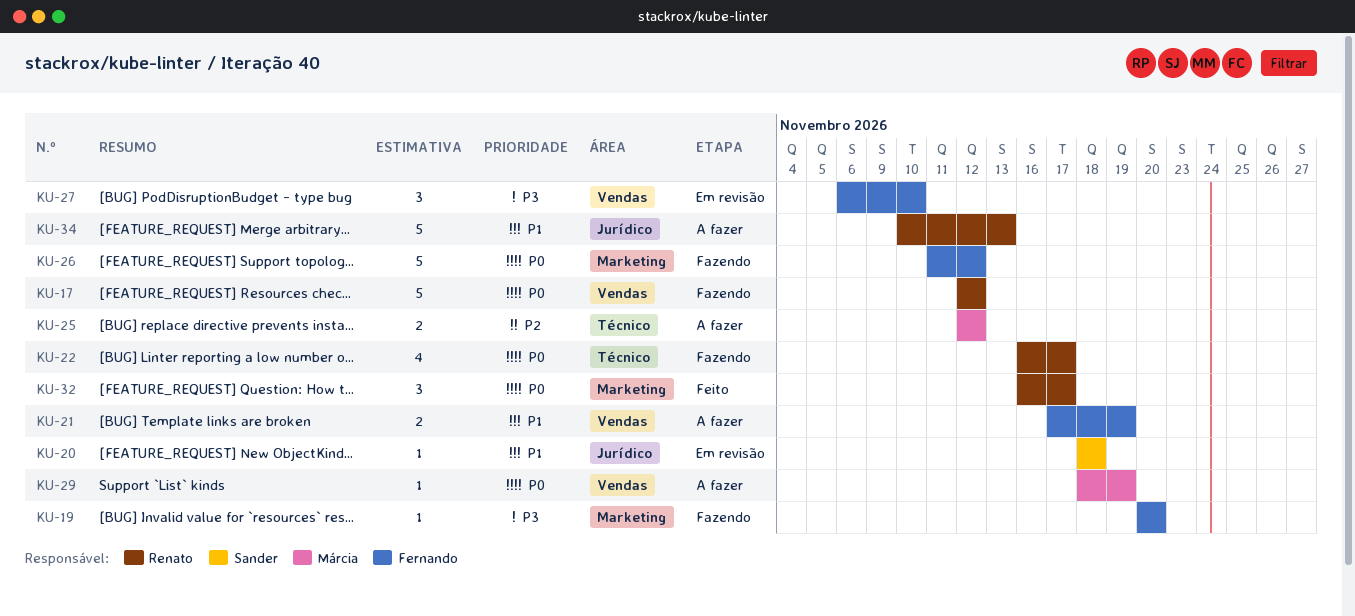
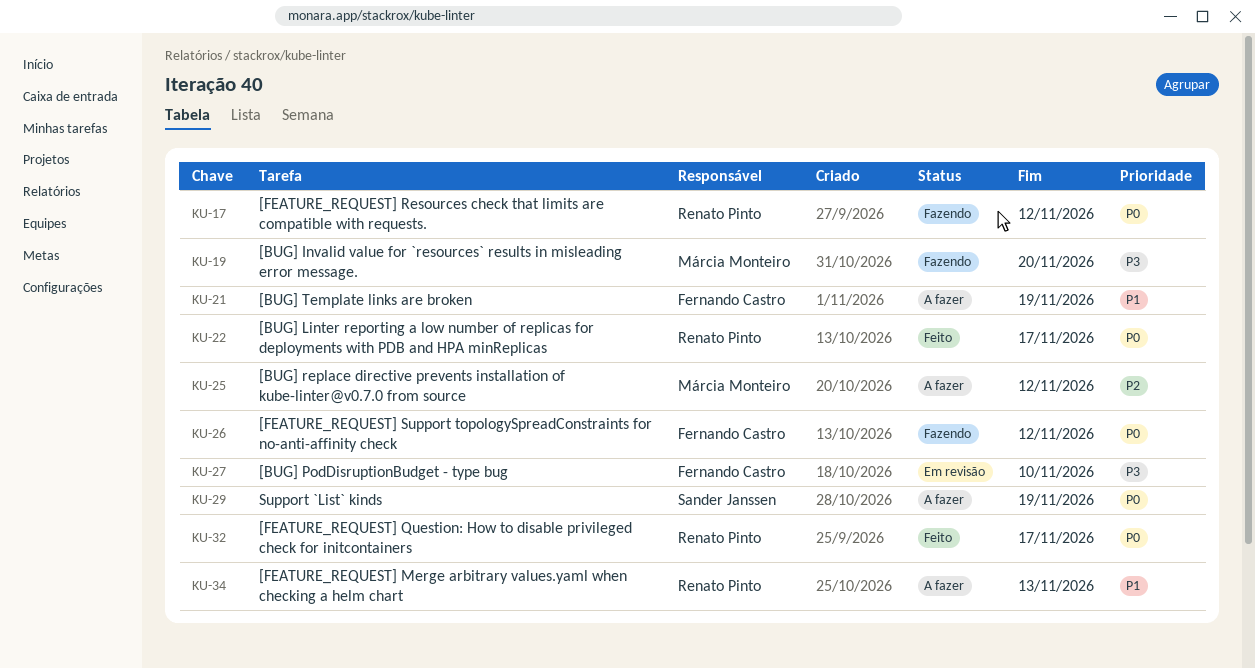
KU-19, owner: Fernando Castro -> Márcia Monteiro
KU-20: present -> none
KU-22, status: Fazendo -> Feito
KU-29, owner: Márcia Monteiro -> Sander Janssen

